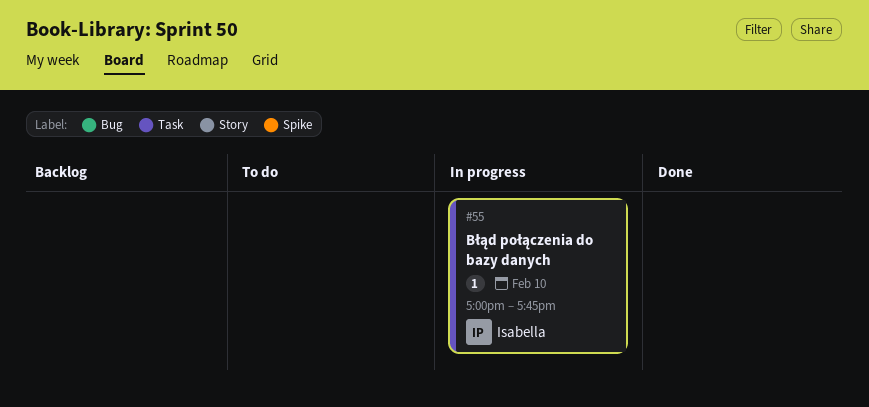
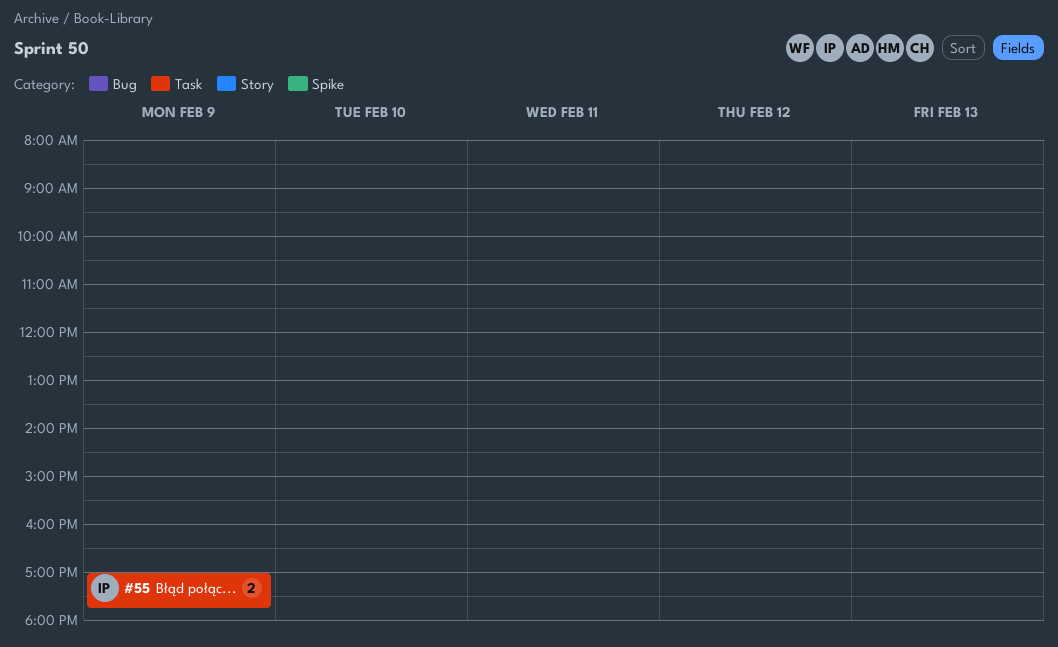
#55, estimate: 1 -> 2
#55, day: Feb 10 -> Feb 9

